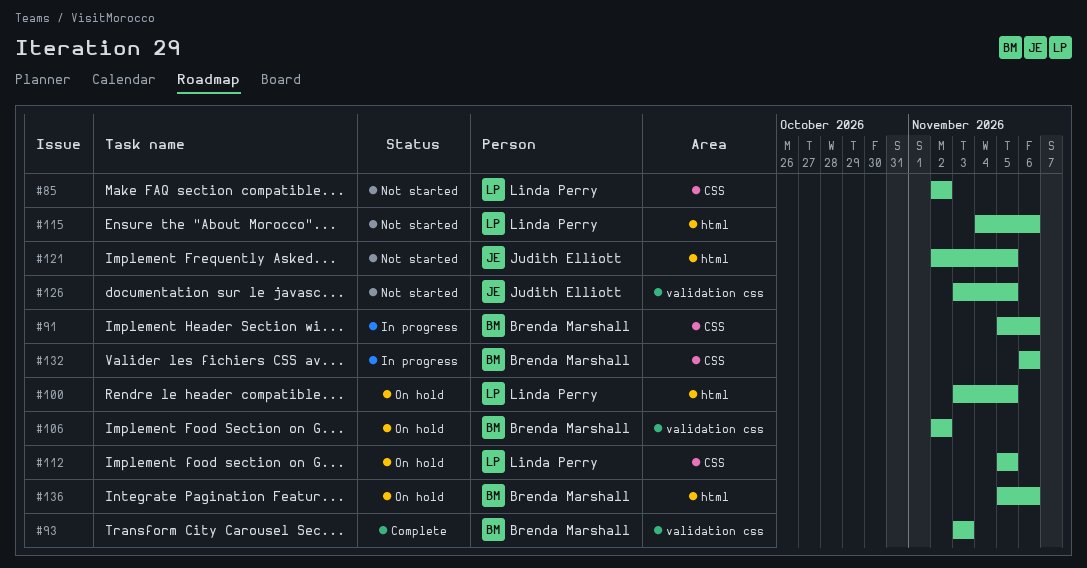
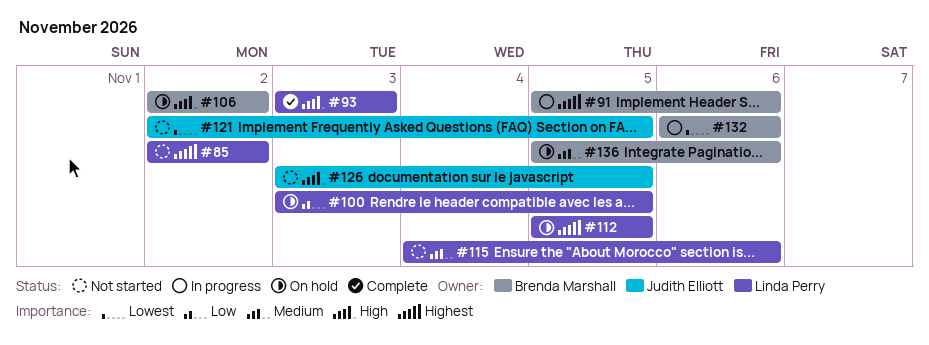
#93, owner: Brenda Marshall -> Linda Perry

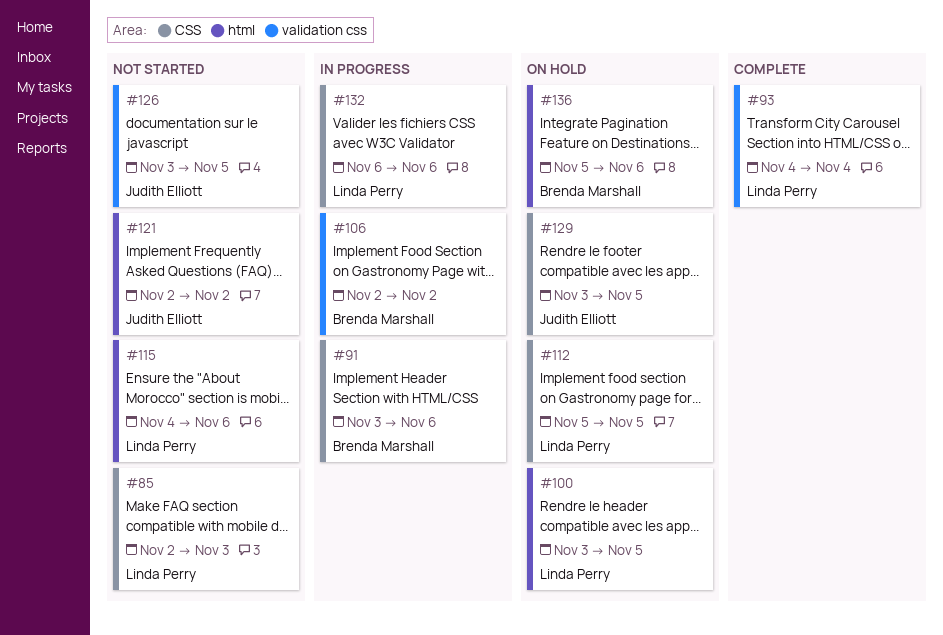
#85, due: Nov 2 -> Nov 3
#91, start: Nov 5 -> Nov 3
#93, start: Nov 3 -> Nov 4
#93, due: Nov 3 -> Nov 4
#106, status: On hold -> In progress
#121, due: Nov 5 -> Nov 2
#129: none -> present
#132, owner: Brenda Marshall -> Linda Perry

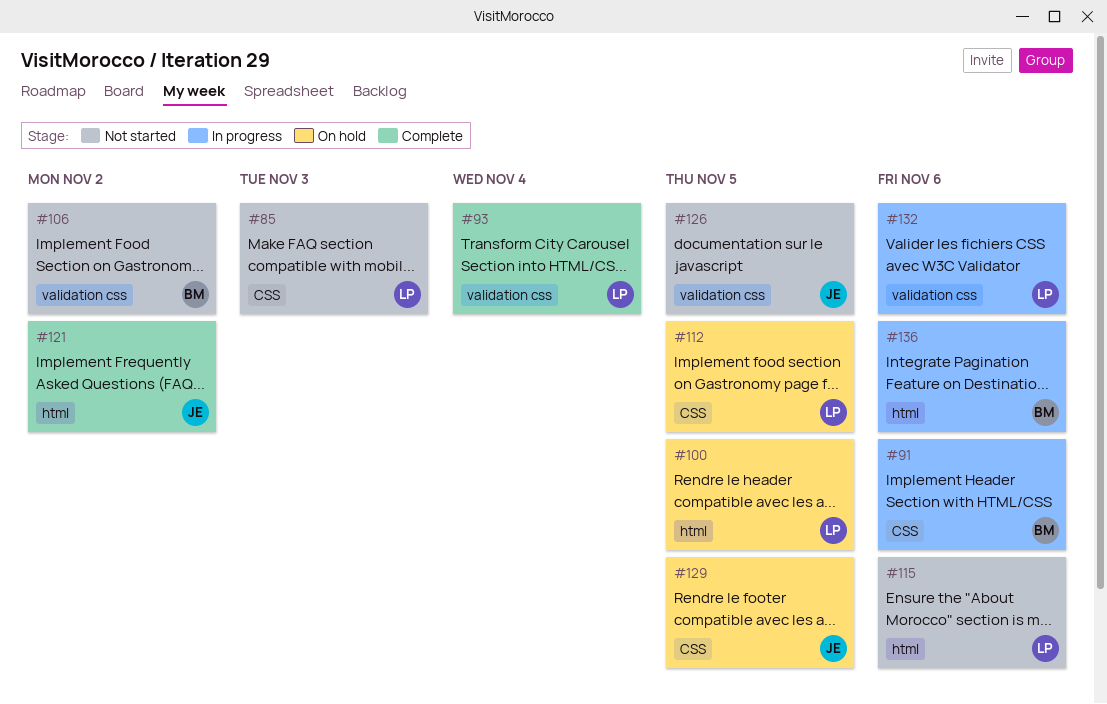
#106, status: In progress -> Not started
#121, status: Not started -> Complete
#132, label: CSS -> validation css
#136, status: On hold -> In progress

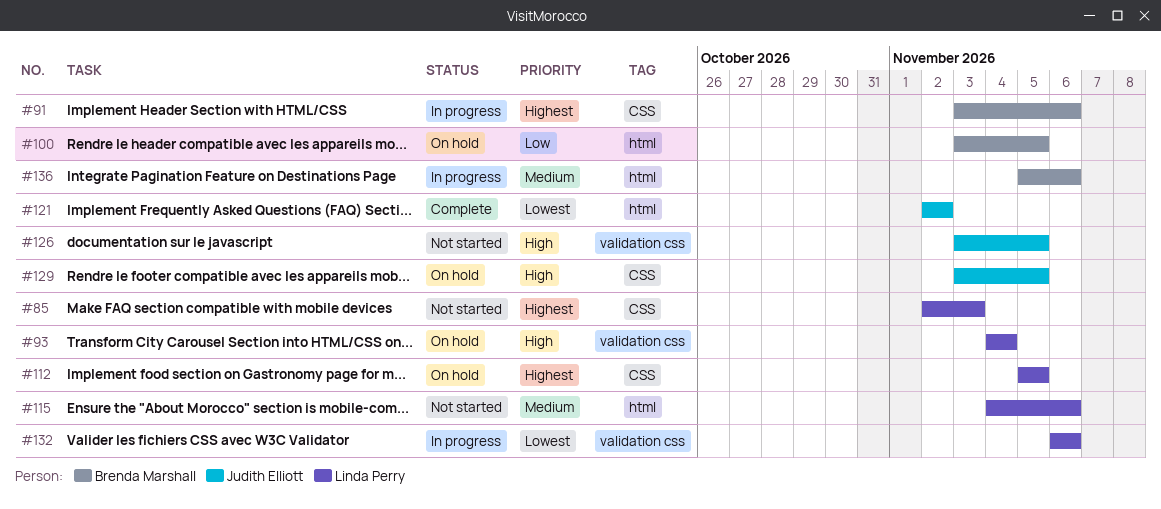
#93, status: Complete -> On hold
#100, owner: Linda Perry -> Brenda Marshall
#106: present -> none

